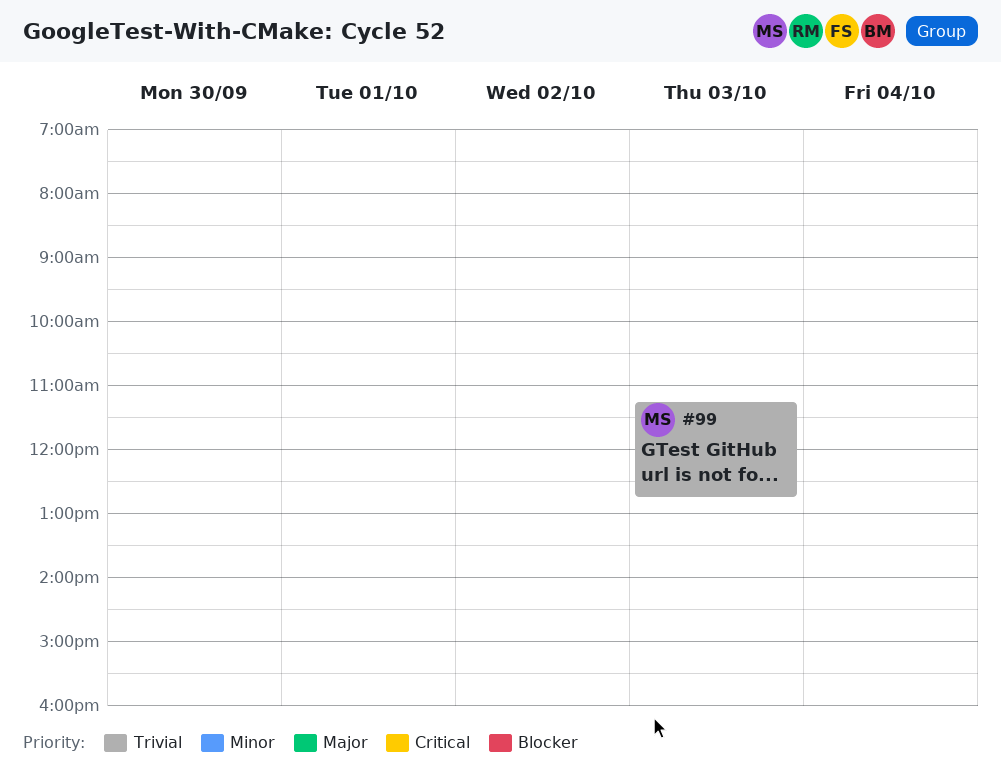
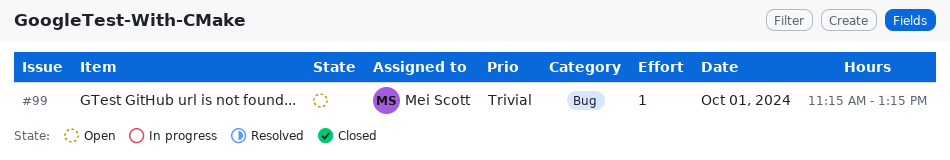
#99, day: Oct 3 -> Oct 1
#99, ends: 12:45 -> 13:15

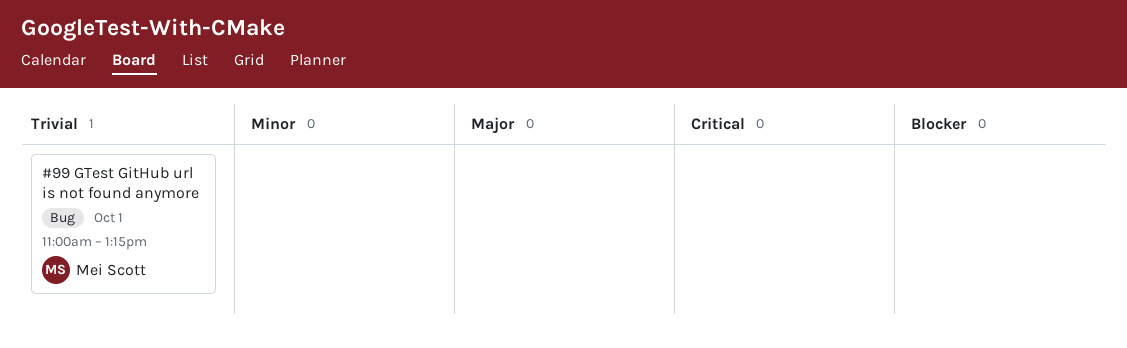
#99, begins: 11:15 -> 11:00

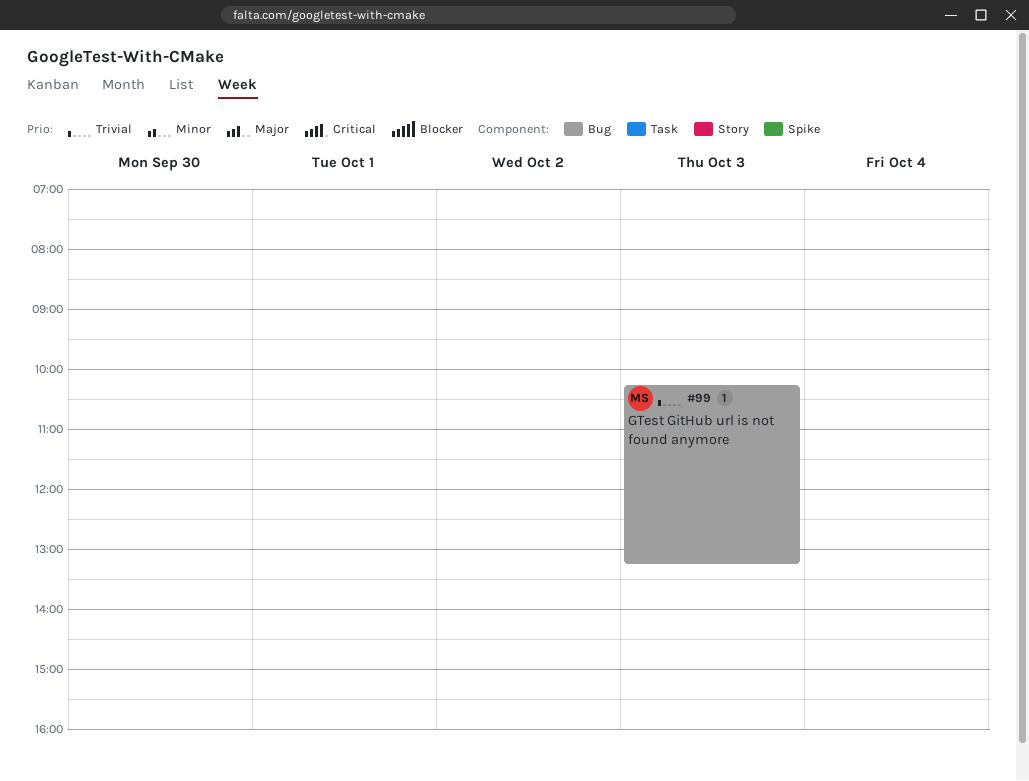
#99, day: Oct 1 -> Oct 3
#99, begins: 11:00 -> 10:15

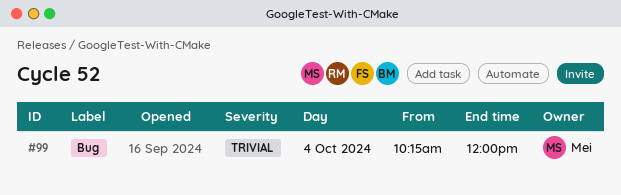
#99, day: Oct 3 -> Oct 4
#99, ends: 13:15 -> 12:00

